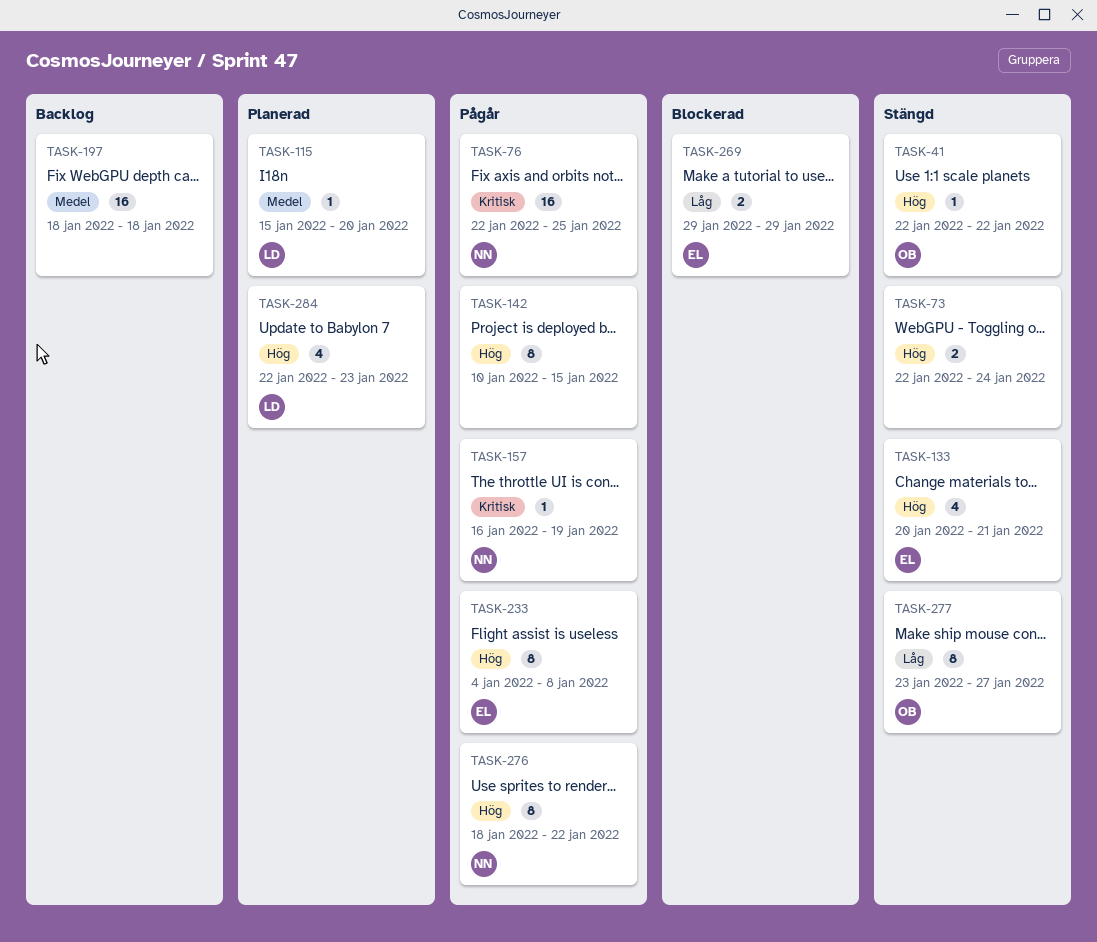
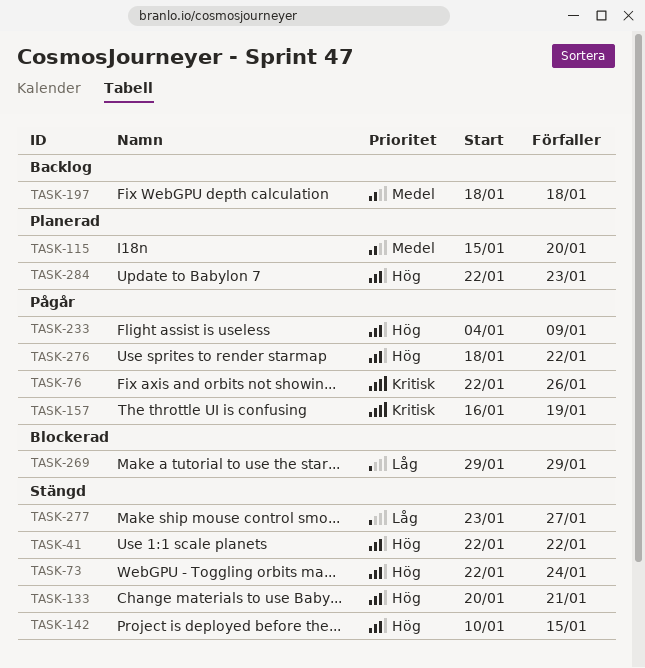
TASK-76, due: Jan 25 -> Jan 26
TASK-142, status: Pågår -> Stängd
TASK-233, due: Jan 8 -> Jan 9

